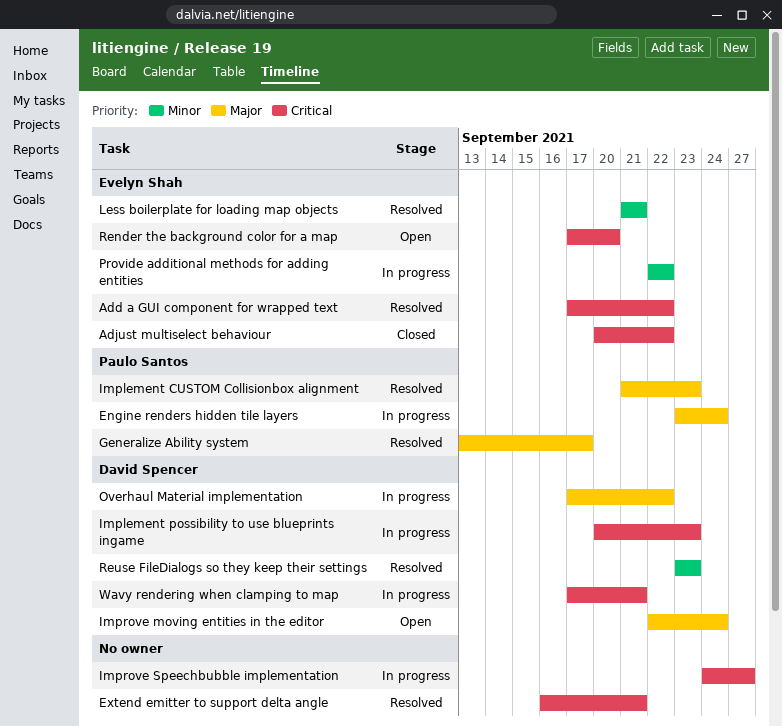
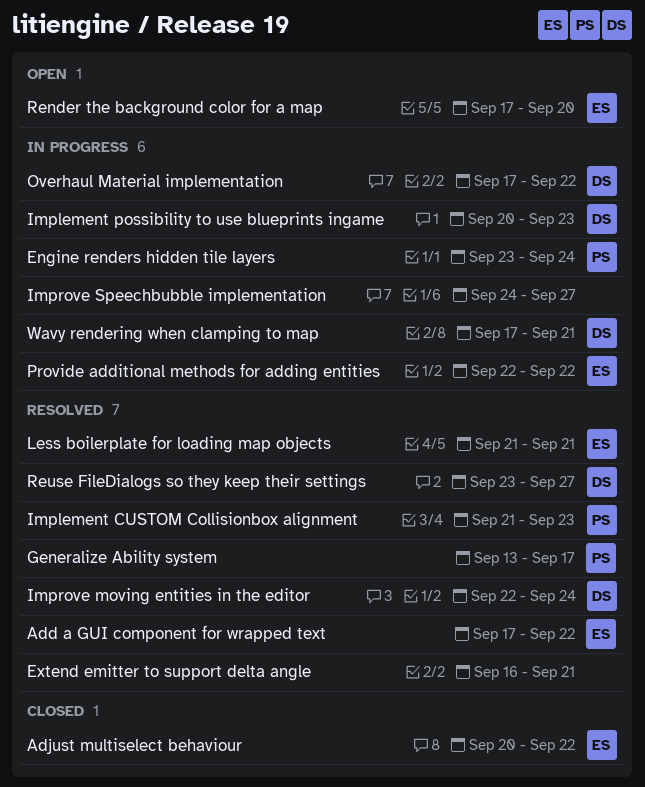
Improve moving entities in the editor, status: Open -> Resolved
Reuse FileDialogs so they keep their settings, due: Sep 23 -> Sep 27

